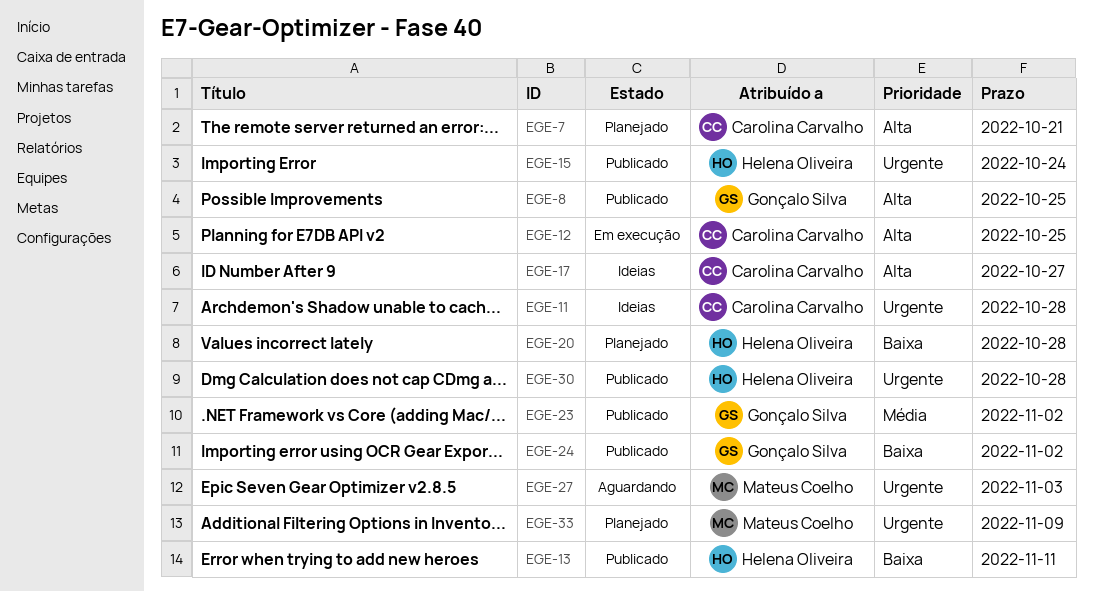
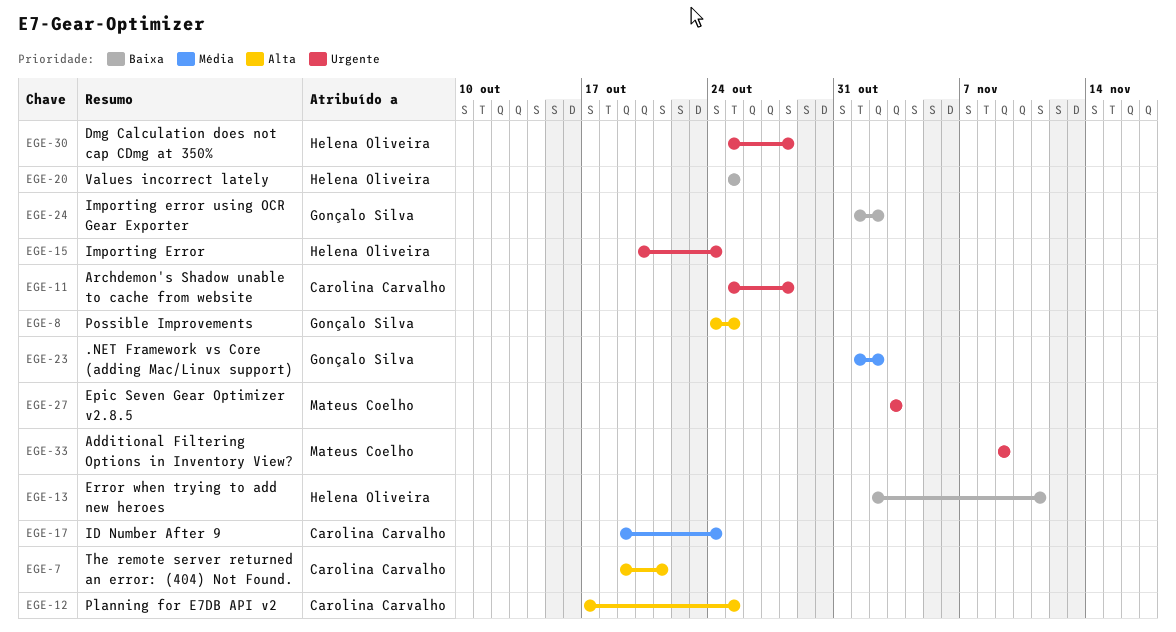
EGE-17, priority: Alta -> Média
EGE-17, due: Oct 27 -> Oct 24
EGE-20, due: Oct 28 -> Oct 25

